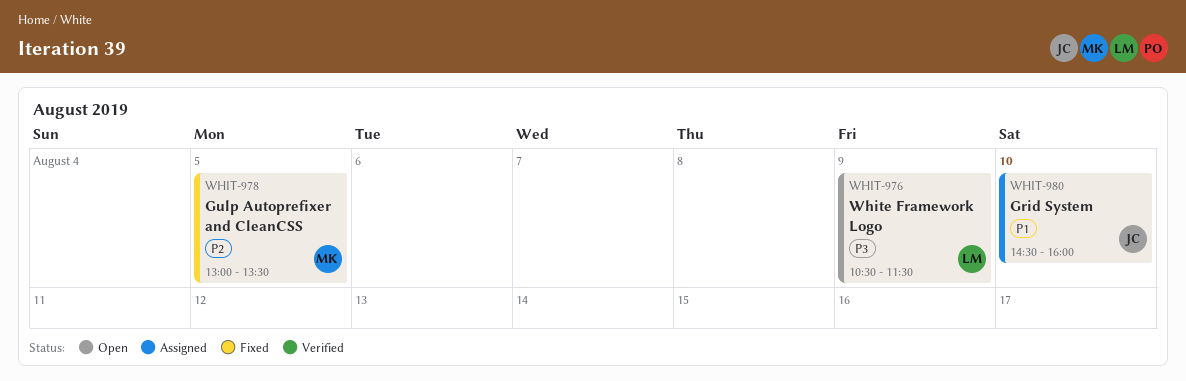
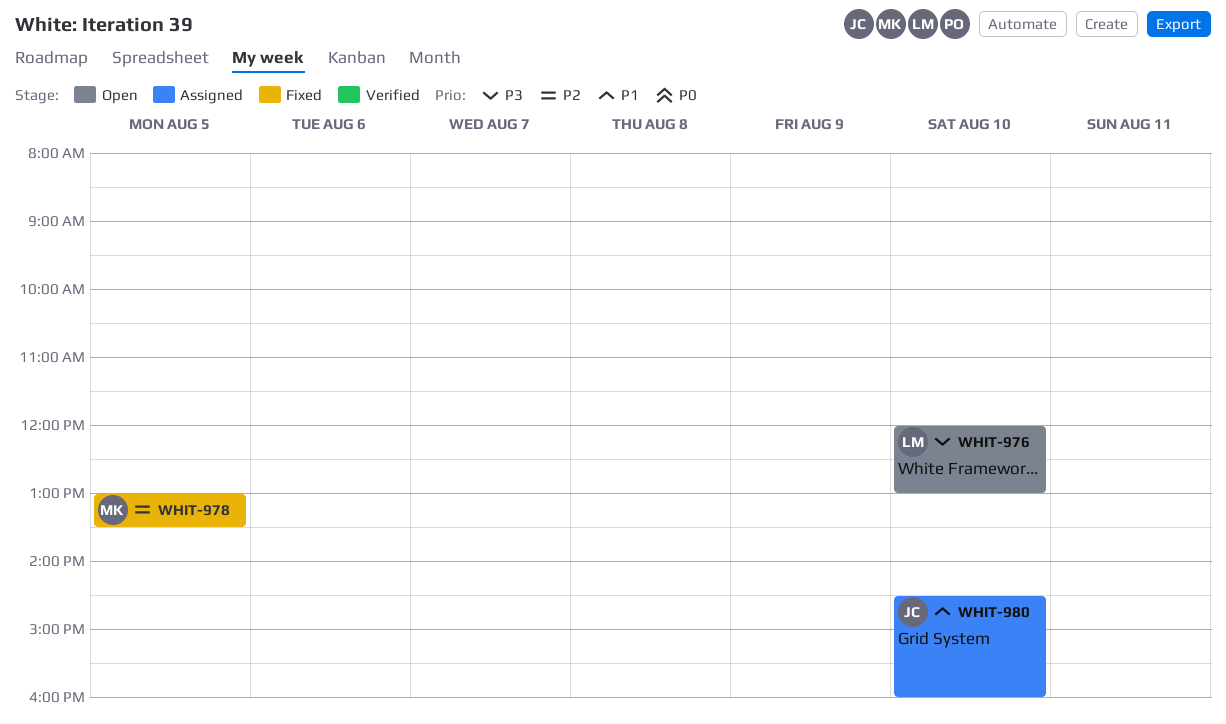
WHIT-976, day: Aug 9 -> Aug 10
WHIT-976, begins: 10:30 -> 12:00
WHIT-976, ends: 11:30 -> 13:00

